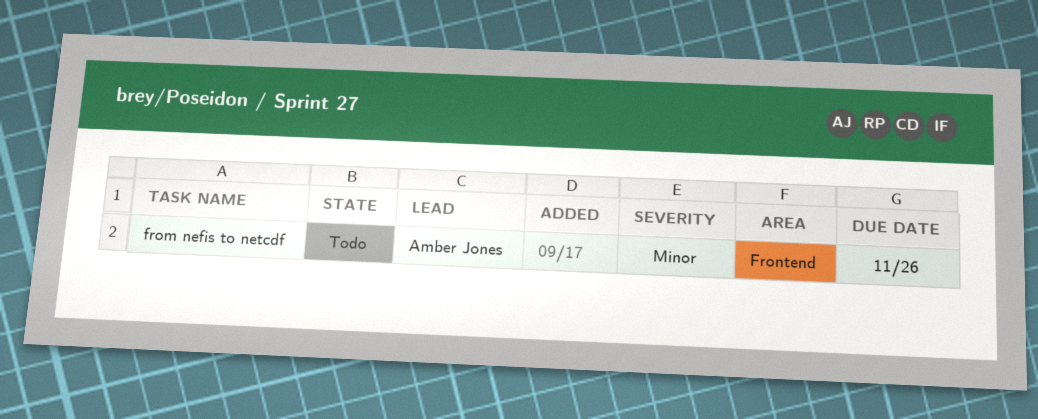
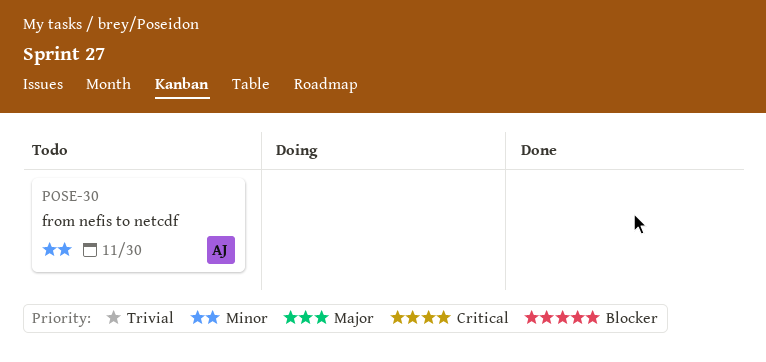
from nefis to netcdf, due: Nov 26 -> Nov 30

